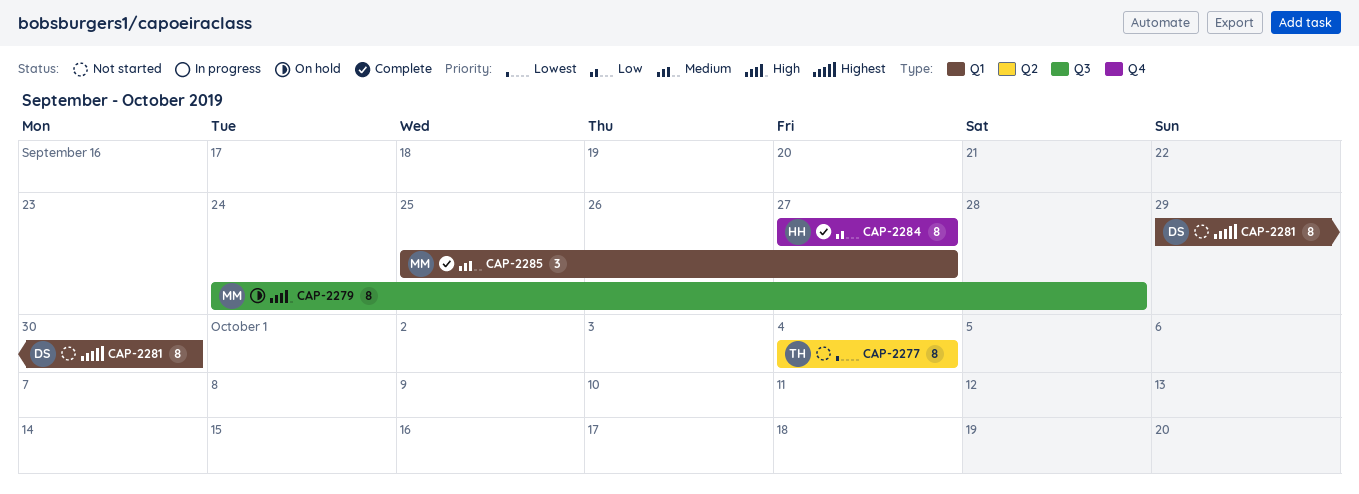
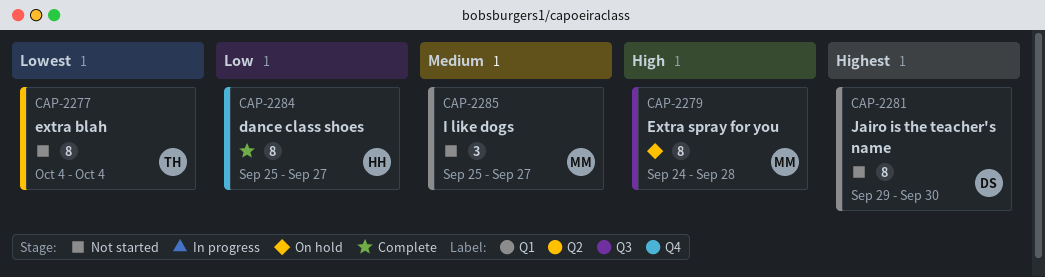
CAP-2284, start: Sep 27 -> Sep 25
CAP-2285, status: Complete -> Not started

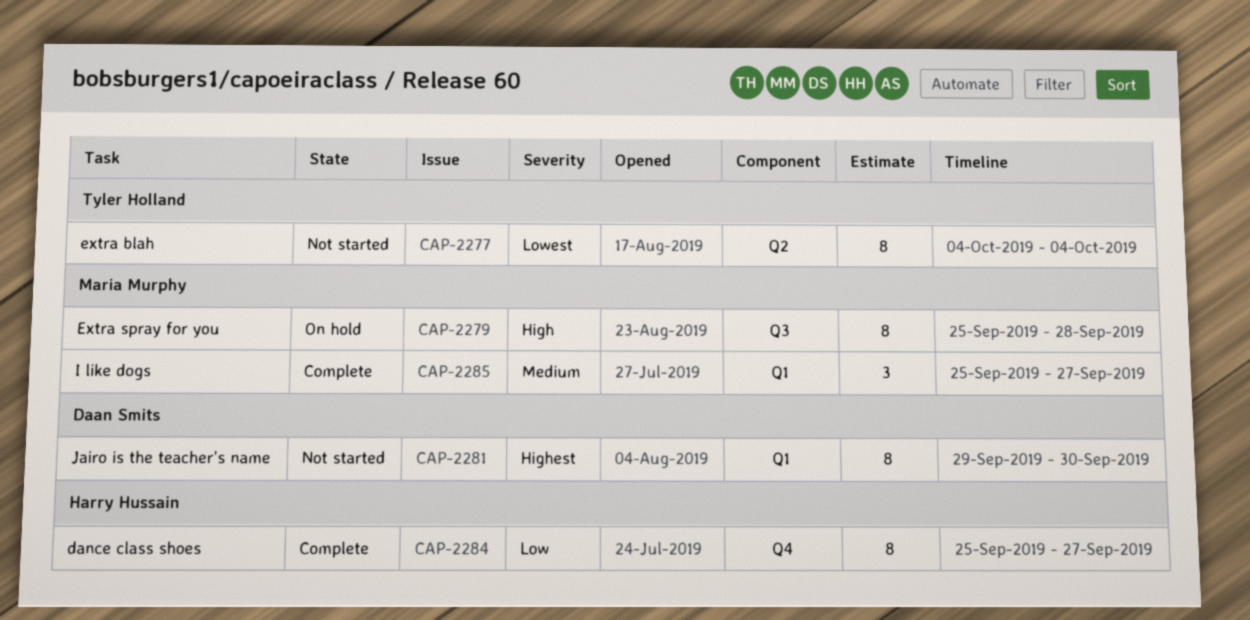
CAP-2279, start: Sep 24 -> Sep 25
CAP-2285, status: Not started -> Complete

